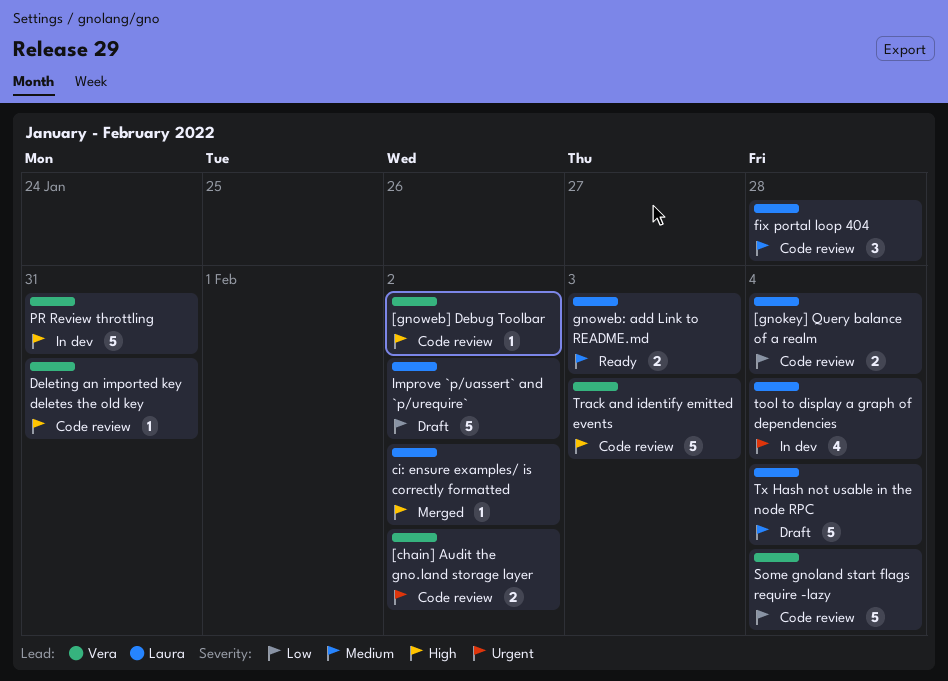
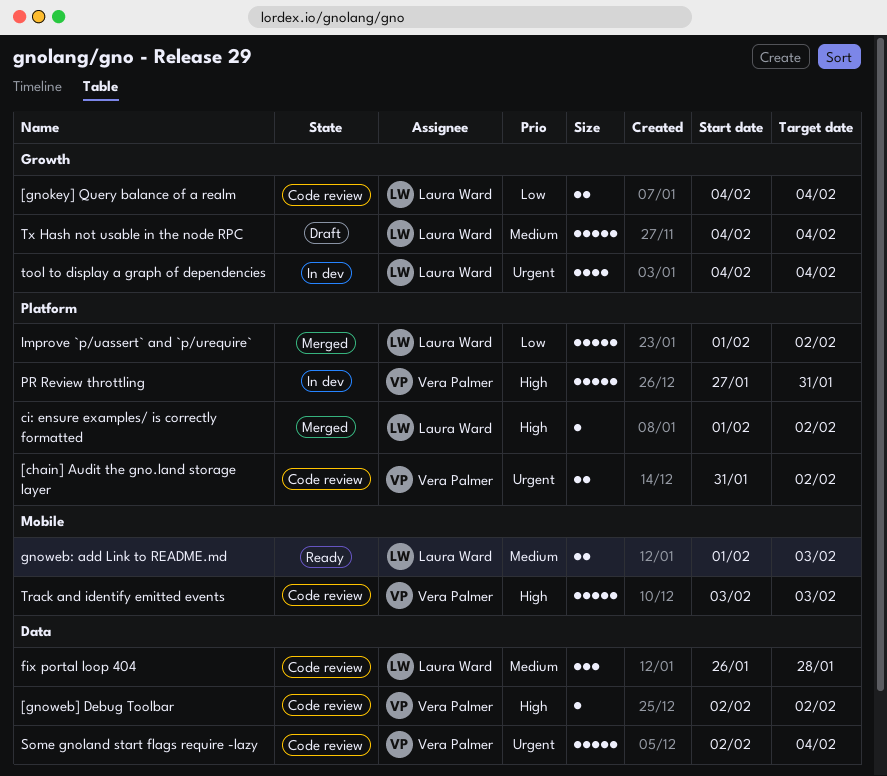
Deleting an imported key deletes the old key: present -> none
Improve `p/uassert` and `p/urequire`, status: Draft -> Merged
Some gnoland start flags require -lazy, priority: Low -> Urgent

